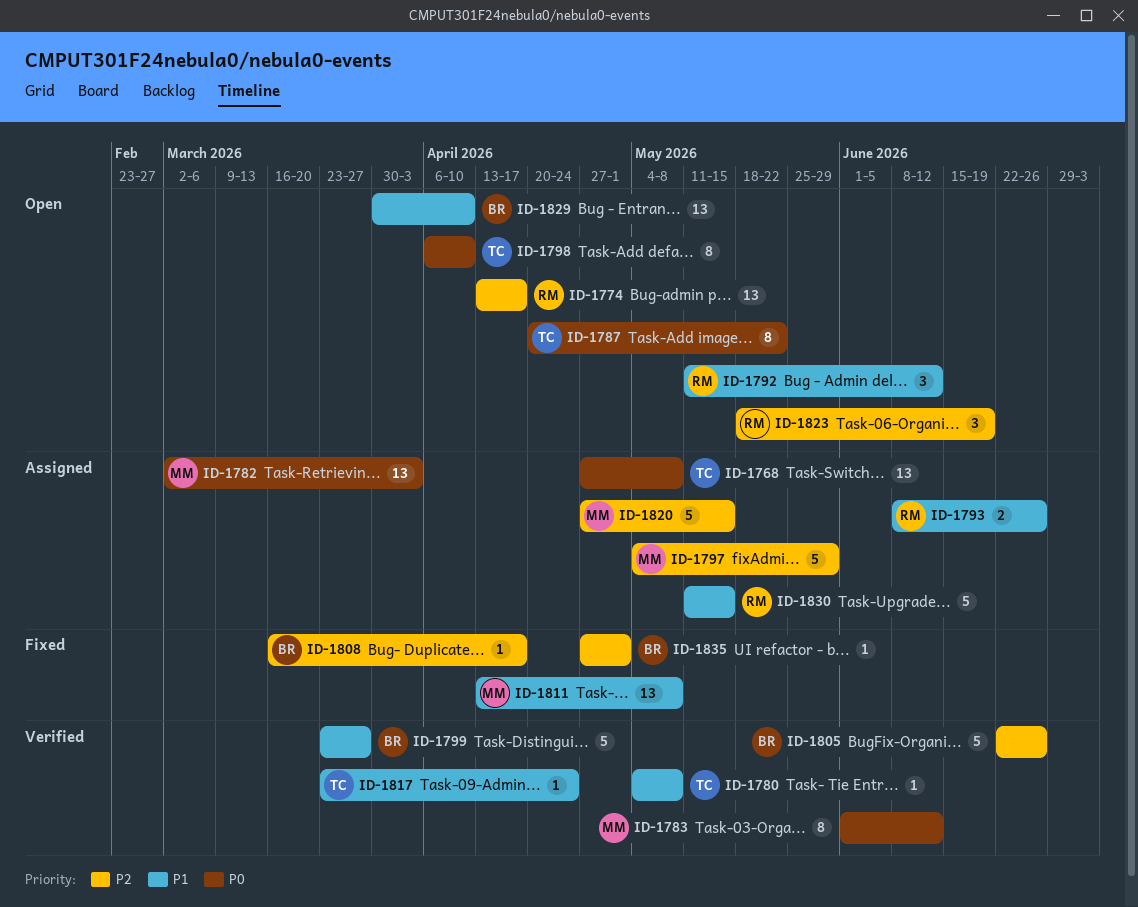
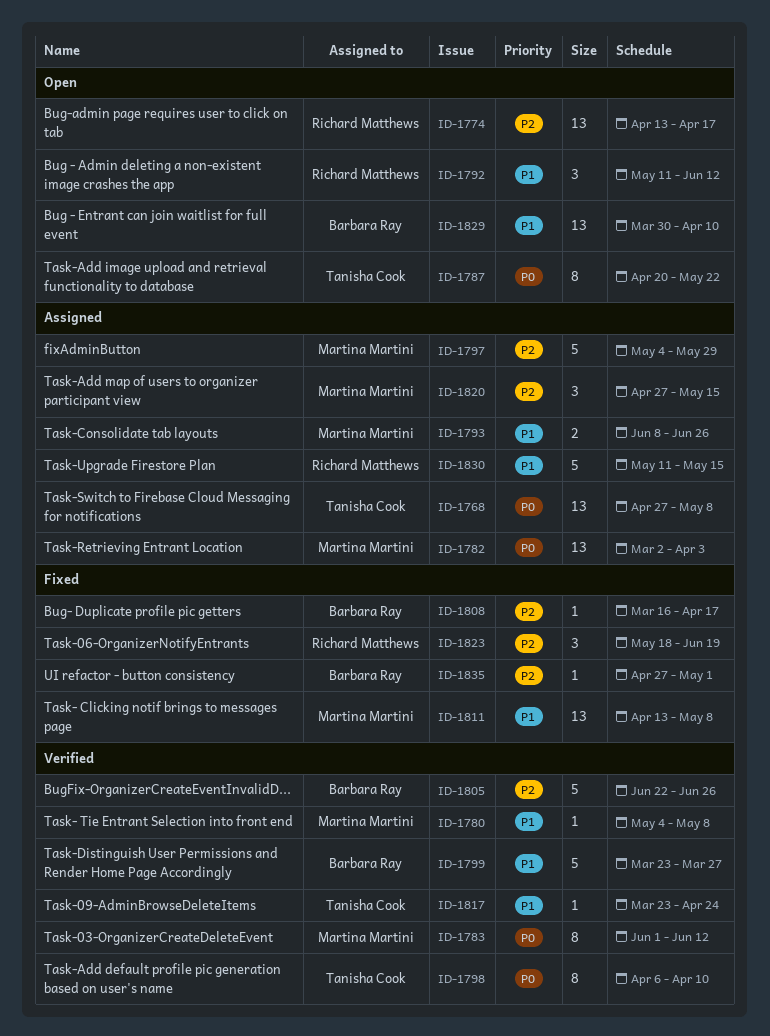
ID-1780, owner: Tanisha Cook -> Martina Martini
ID-1793, owner: Richard Matthews -> Martina Martini
ID-1798, status: Open -> Verified
ID-1820, estimate: 5 -> 3
ID-1823, status: Open -> Fixed

